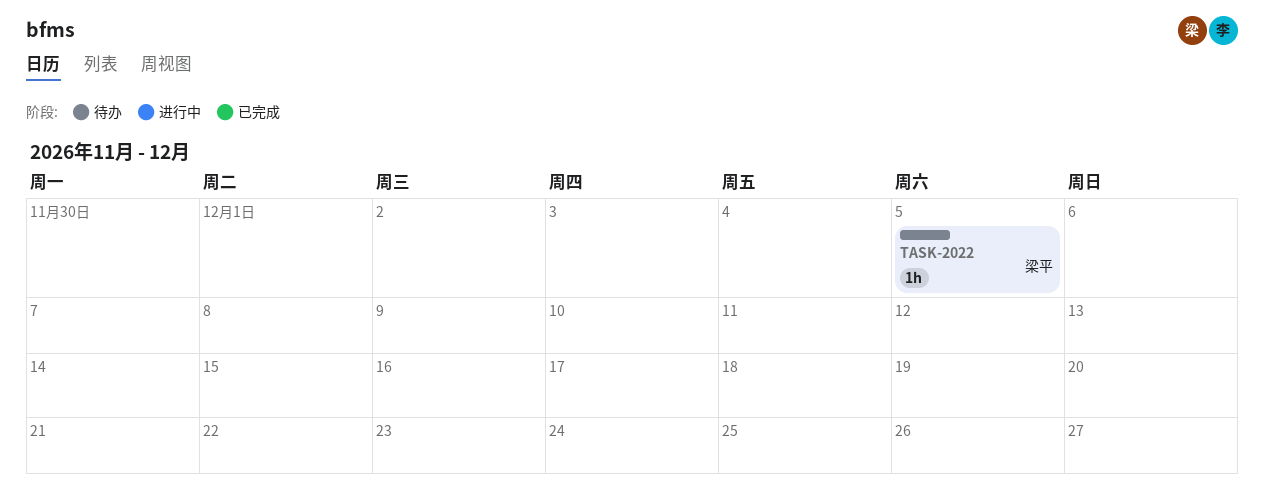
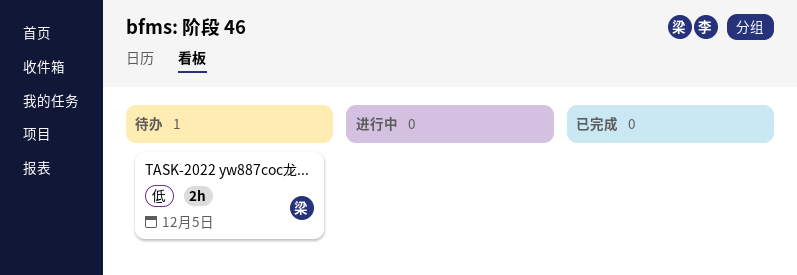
TASK-2022, estimate: 1h -> 2h

